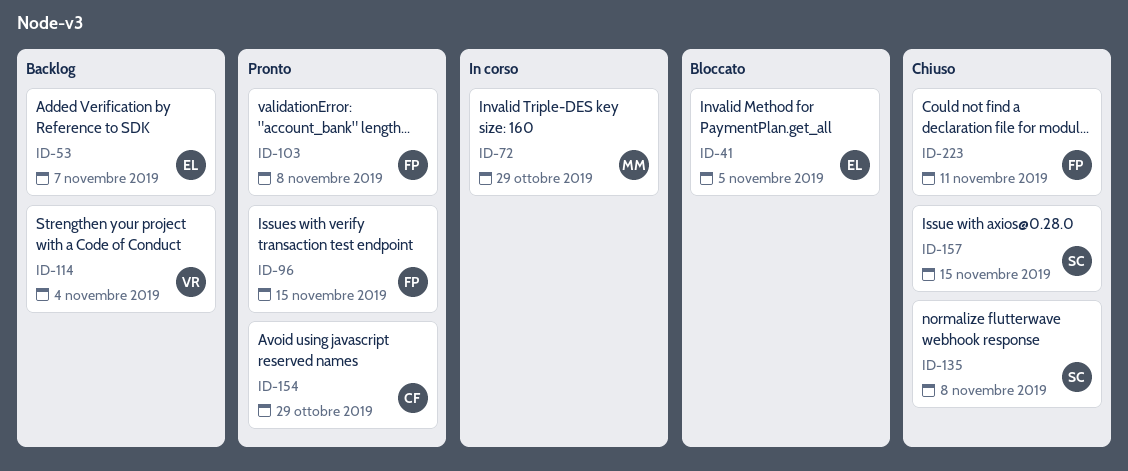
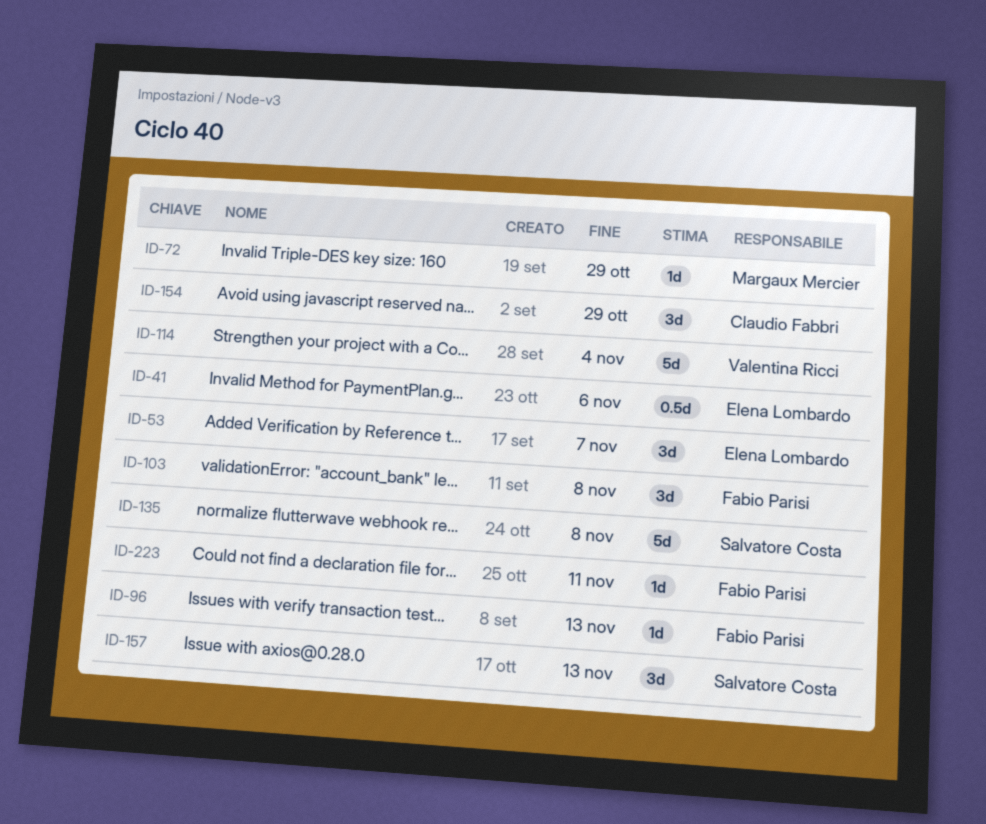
ID-41, due: Nov 5 -> Nov 6
ID-96, due: Nov 15 -> Nov 13
ID-157, due: Nov 15 -> Nov 13

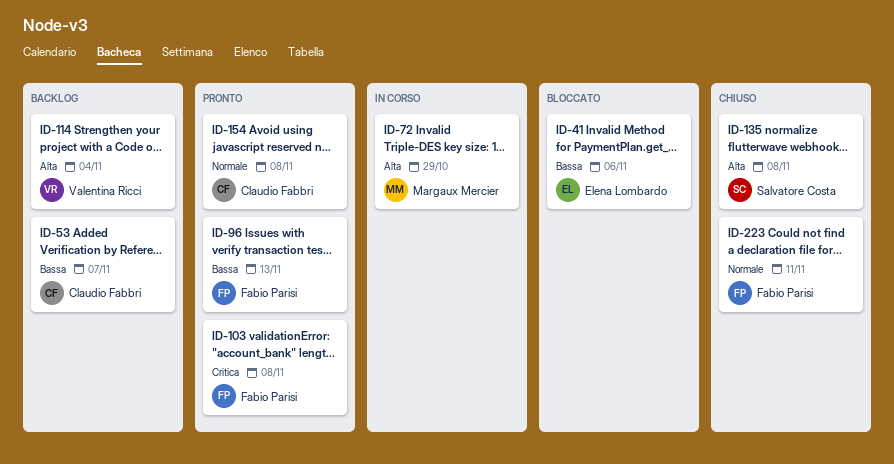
ID-53, owner: Elena Lombardo -> Claudio Fabbri
ID-154, due: Oct 29 -> Nov 8
ID-157: present -> none

